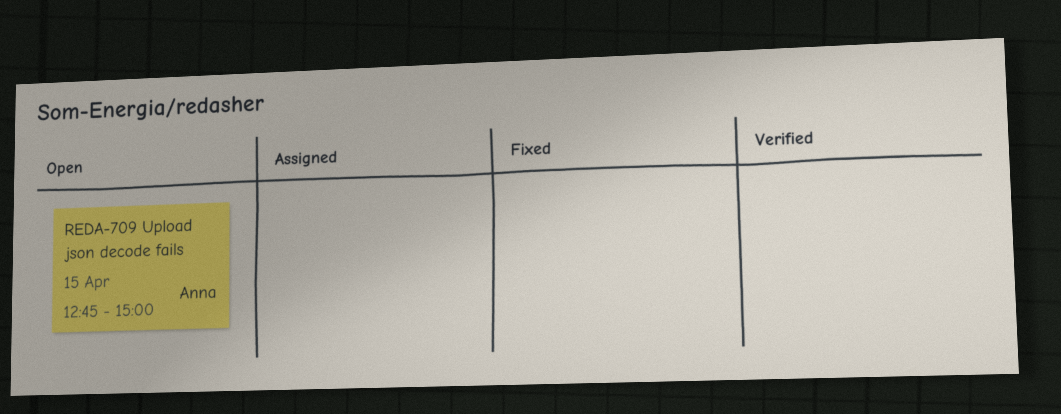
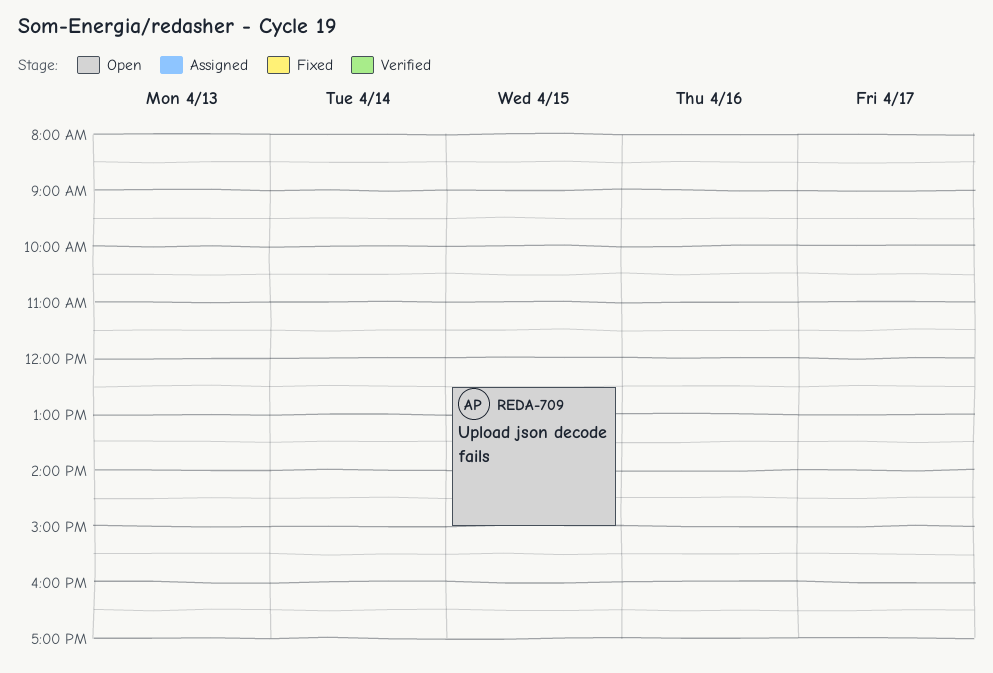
REDA-709, begins: 12:45 -> 12:30

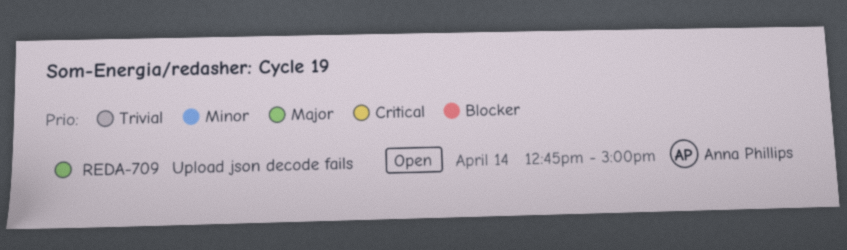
REDA-709, day: Apr 15 -> Apr 14
REDA-709, begins: 12:30 -> 12:45

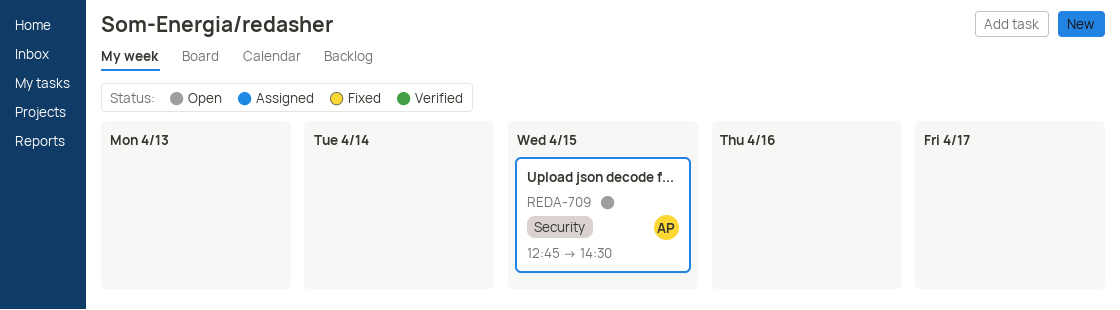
REDA-709, day: Apr 14 -> Apr 15
REDA-709, ends: 15:00 -> 14:30

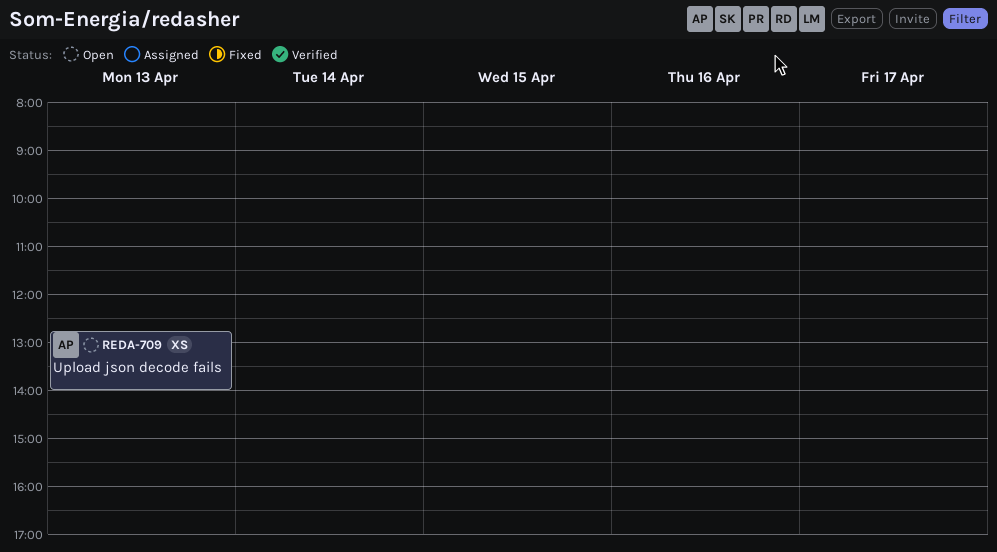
REDA-709, day: Apr 15 -> Apr 13
REDA-709, ends: 14:30 -> 14:00

